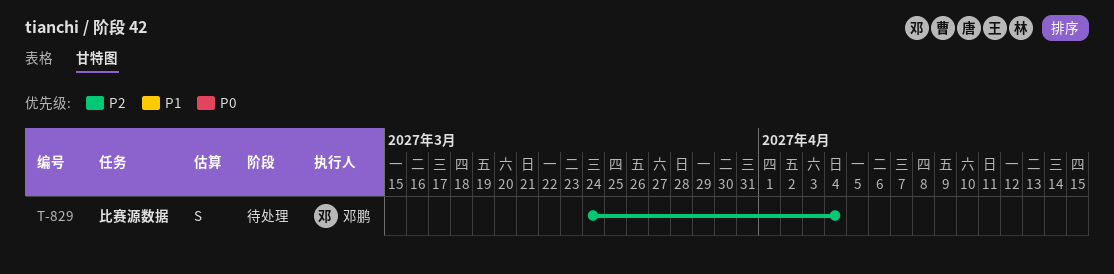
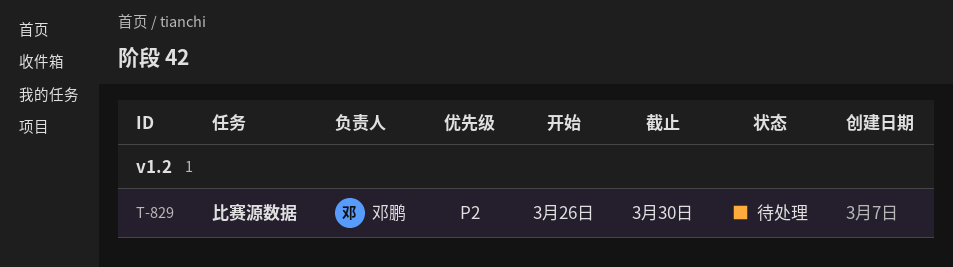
T-829, start: Mar 24 -> Mar 26
T-829, due: Apr 4 -> Mar 30

